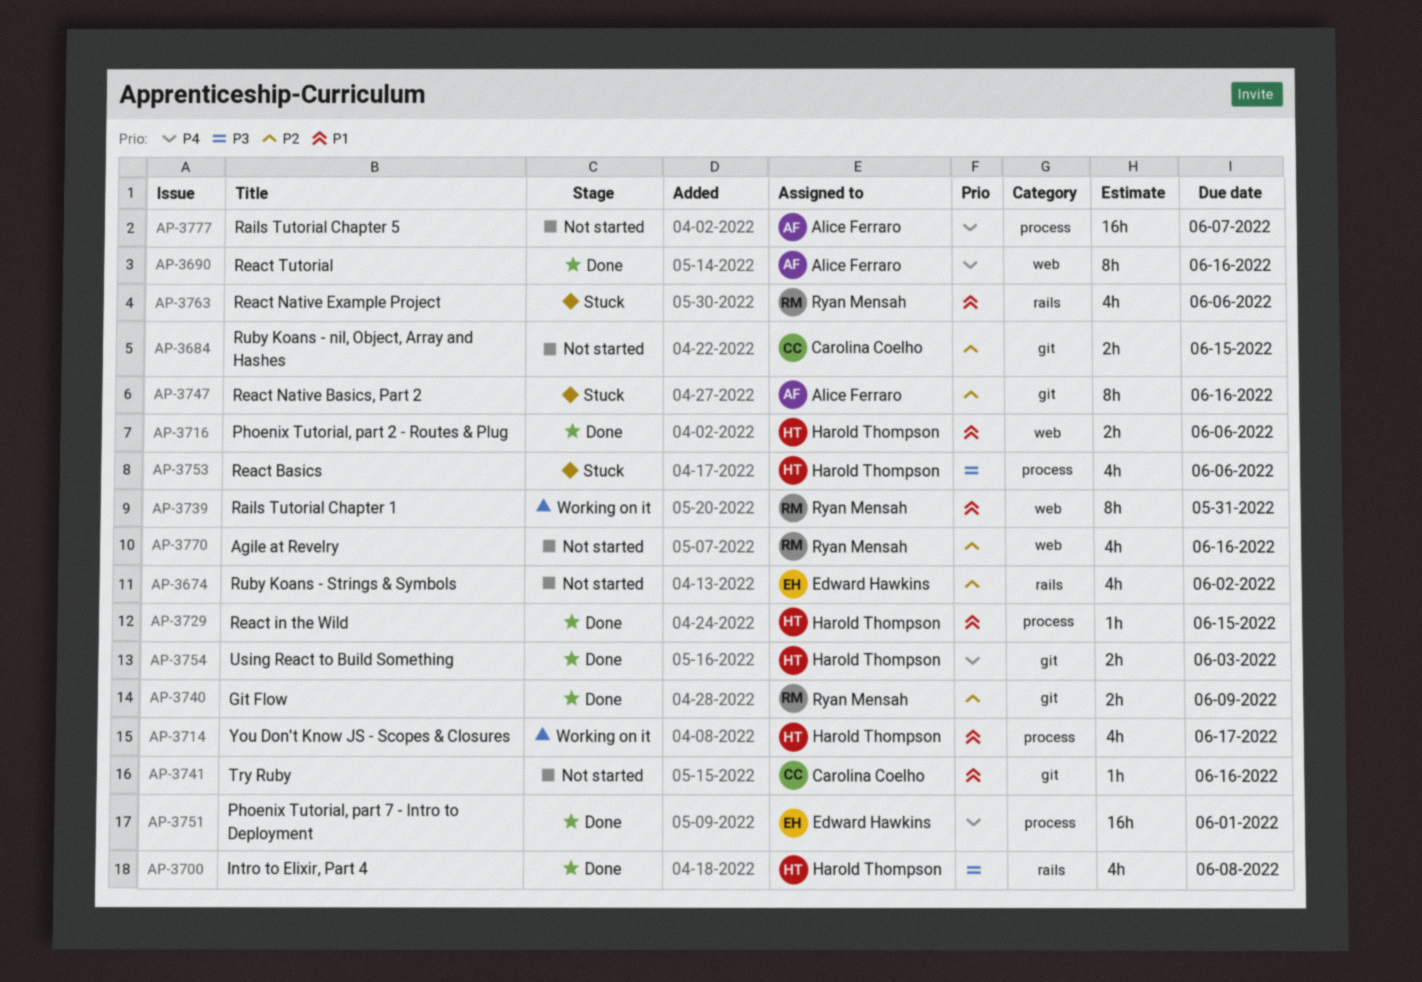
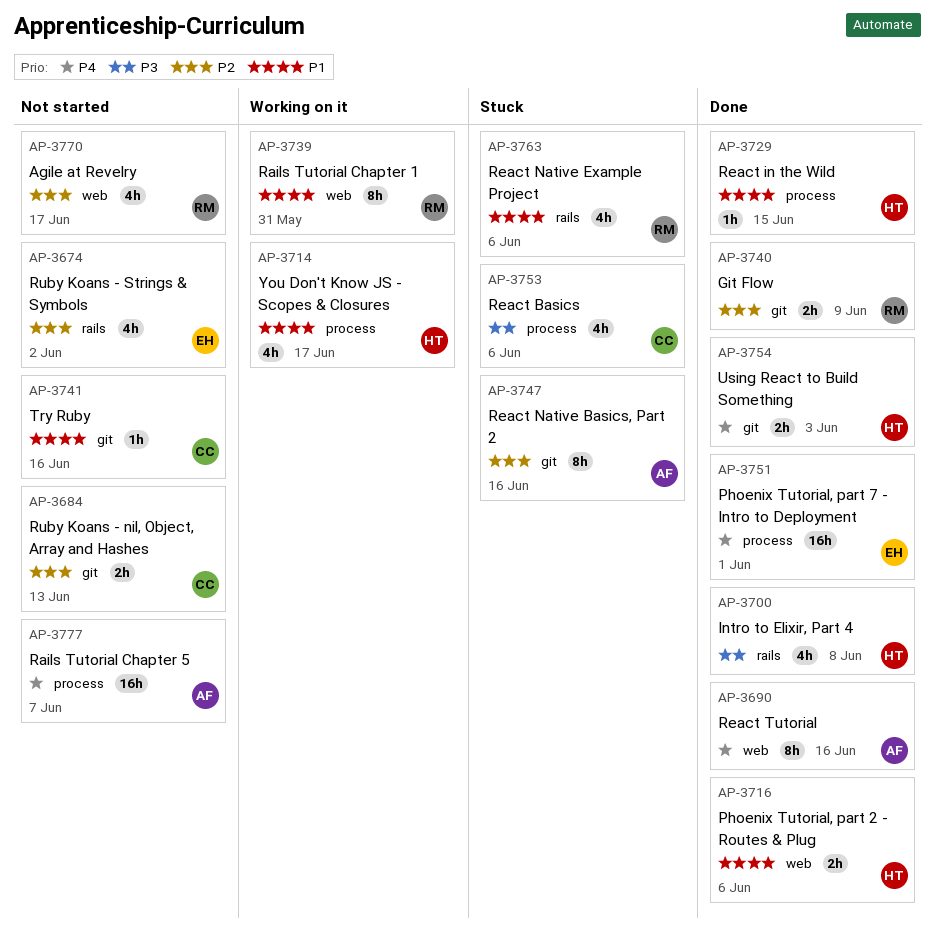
AP-3684, due: Jun 15 -> Jun 13
AP-3753, owner: Harold Thompson -> Carolina Coelho
AP-3770, due: Jun 16 -> Jun 17

